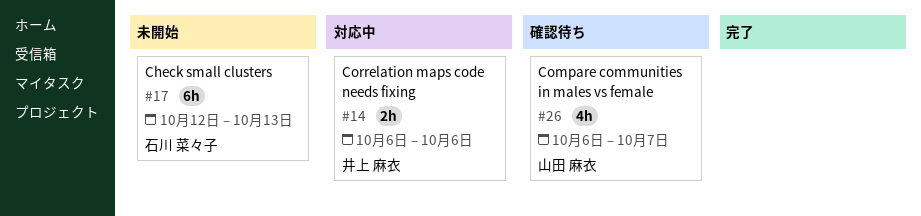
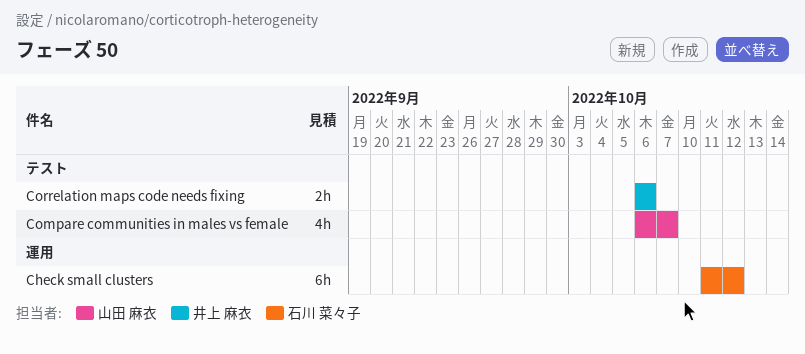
Check small clusters, start: Oct 12 -> Oct 11
Check small clusters, due: Oct 13 -> Oct 12

